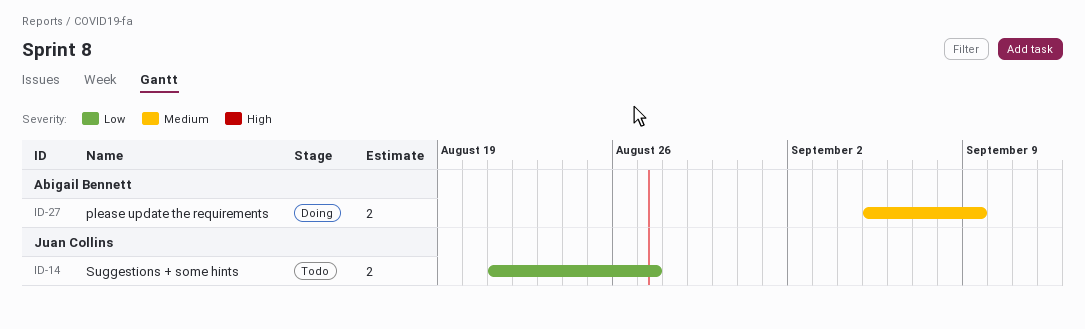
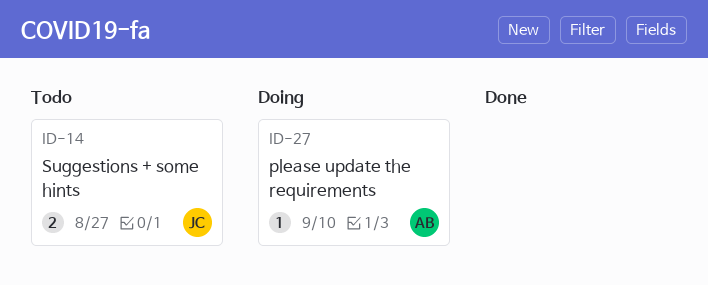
ID-27, estimate: 2 -> 1
ID-27, due: Sep 9 -> Sep 10

